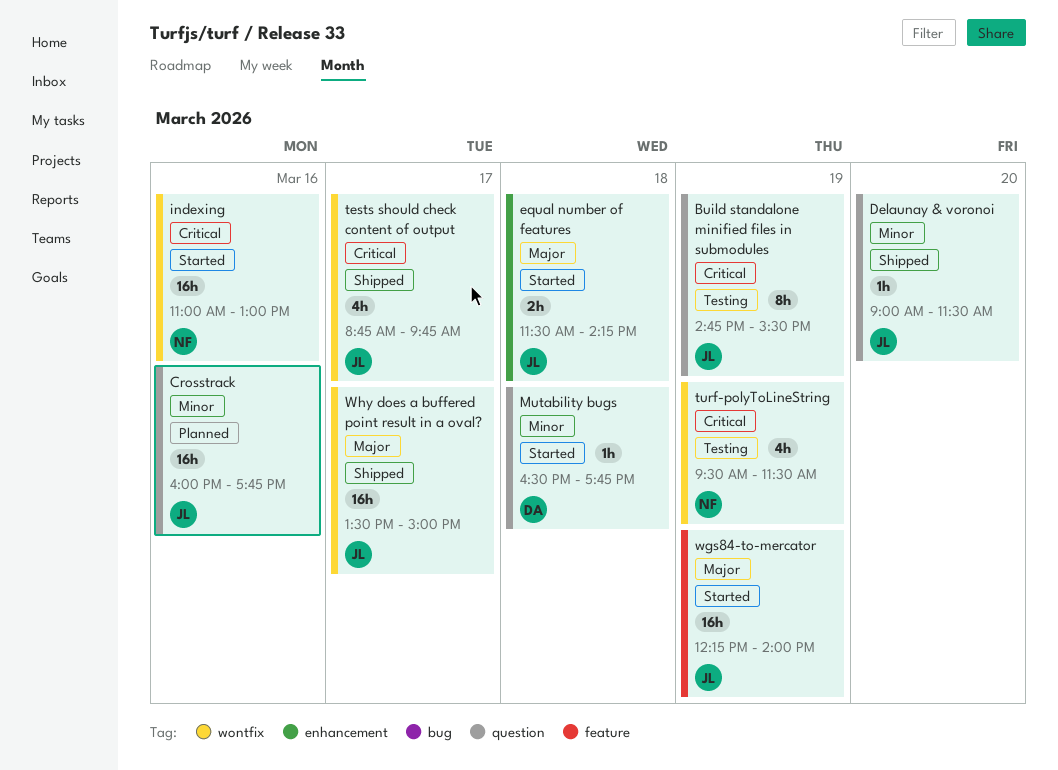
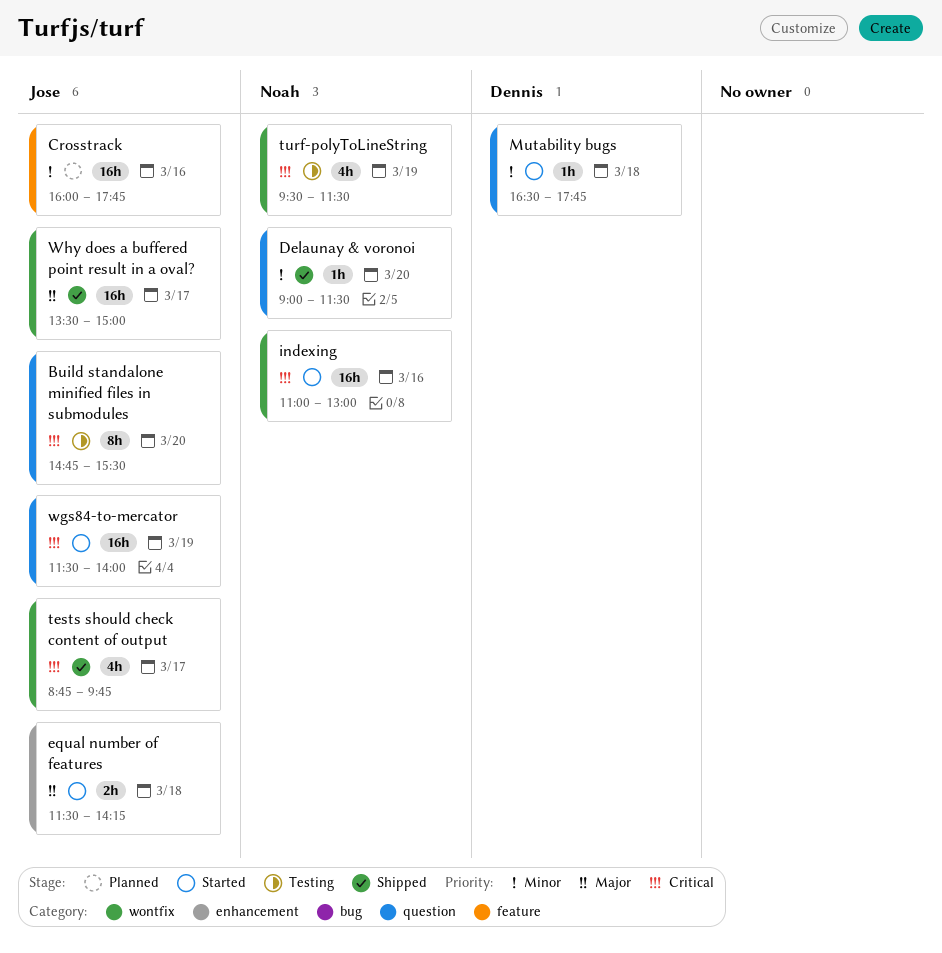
Build standalone minified files in submodules, day: Mar 19 -> Mar 20
Crosstrack, label: question -> feature
Delaunay & voronoi, owner: Jose -> Noah
wgs84-to-mercator, priority: Major -> Critical
wgs84-to-mercator, label: feature -> question
wgs84-to-mercator, begins: 12:15 -> 11:30

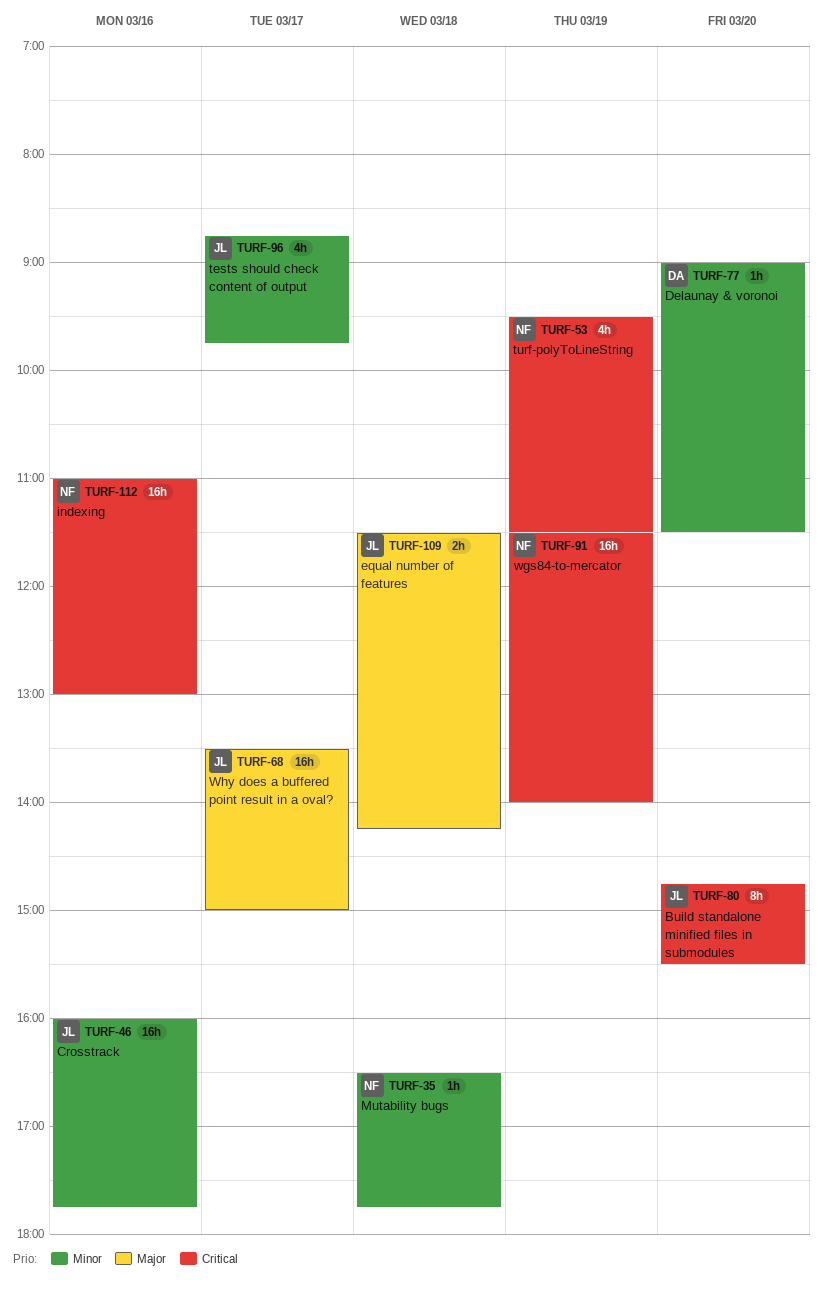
Delaunay & voronoi, owner: Noah -> Dennis
Mutability bugs, owner: Dennis -> Noah
tests should check content of output, priority: Critical -> Minor
wgs84-to-mercator, owner: Jose -> Noah

